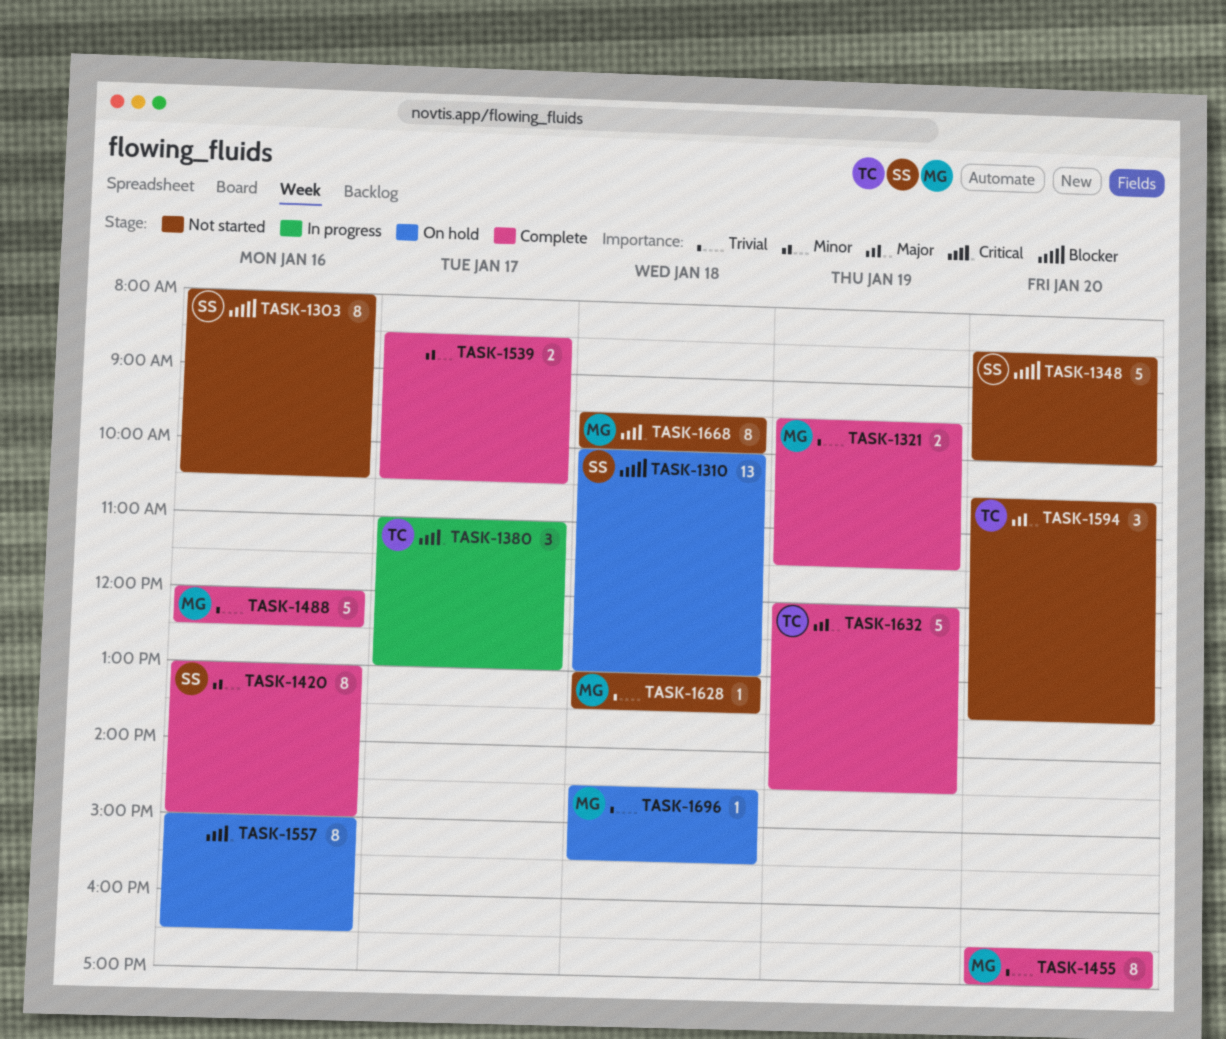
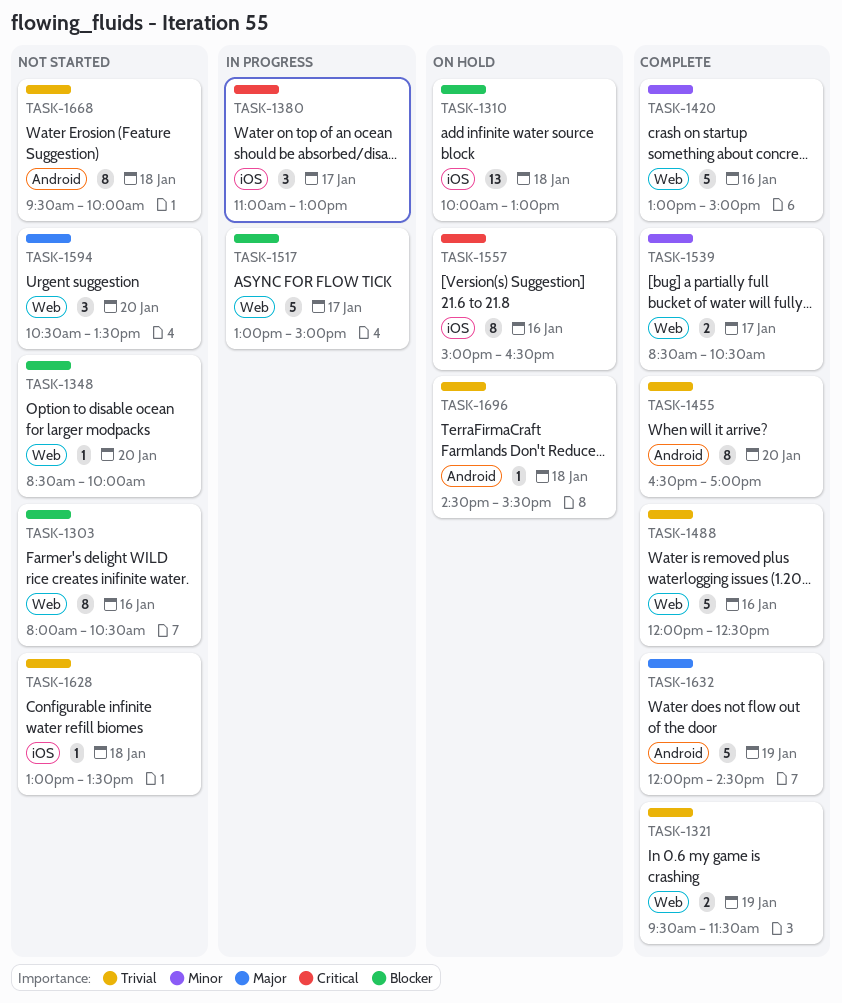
TASK-1348, estimate: 5 -> 1
TASK-1420, estimate: 8 -> 5
TASK-1517: none -> present
TASK-1668, priority: Critical -> Trivial

